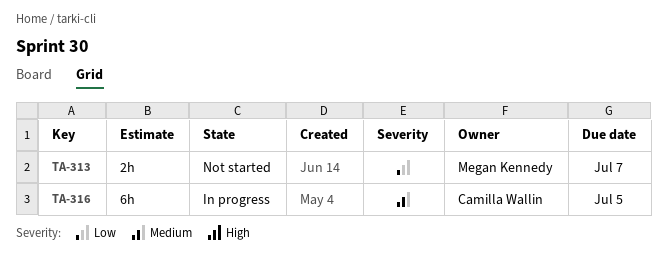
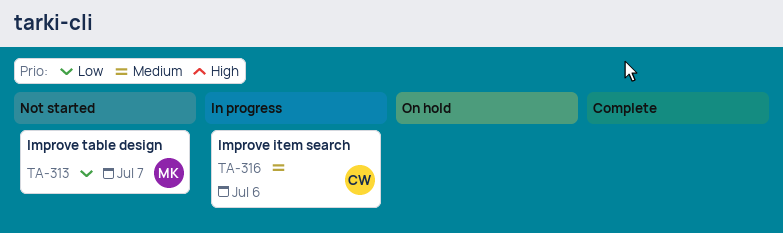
TA-316, due: Jul 5 -> Jul 6

